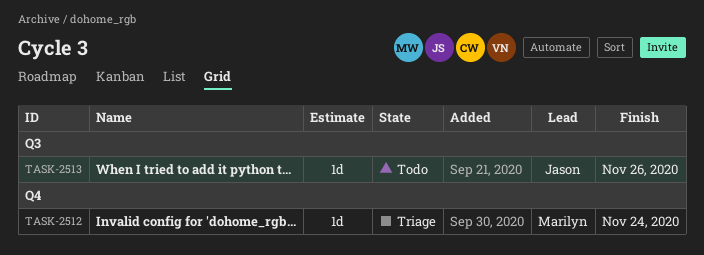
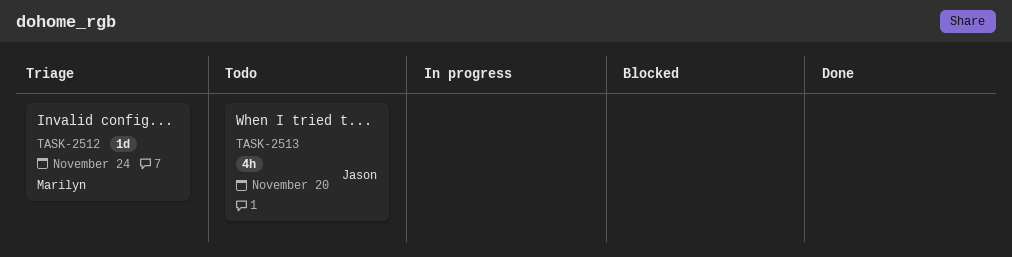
TASK-2513, estimate: 1d -> 4h
TASK-2513, due: Nov 26 -> Nov 20

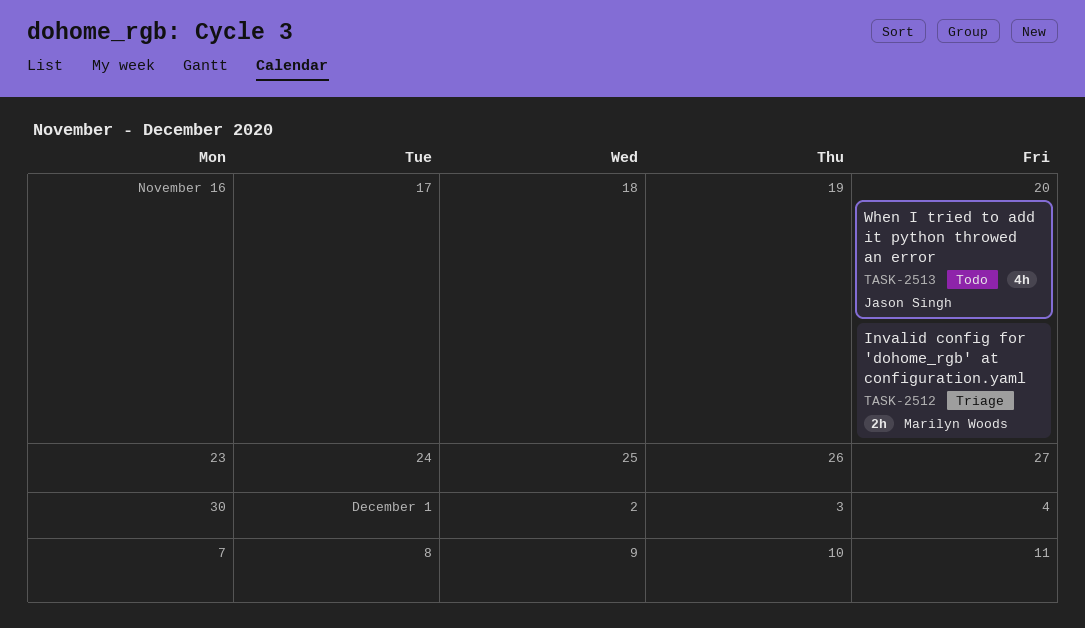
TASK-2512, estimate: 1d -> 2h
TASK-2512, due: Nov 24 -> Nov 20

